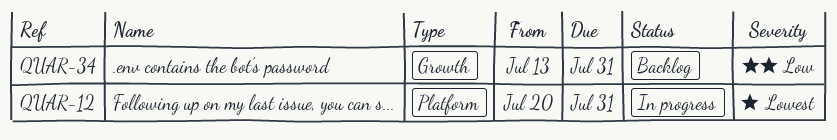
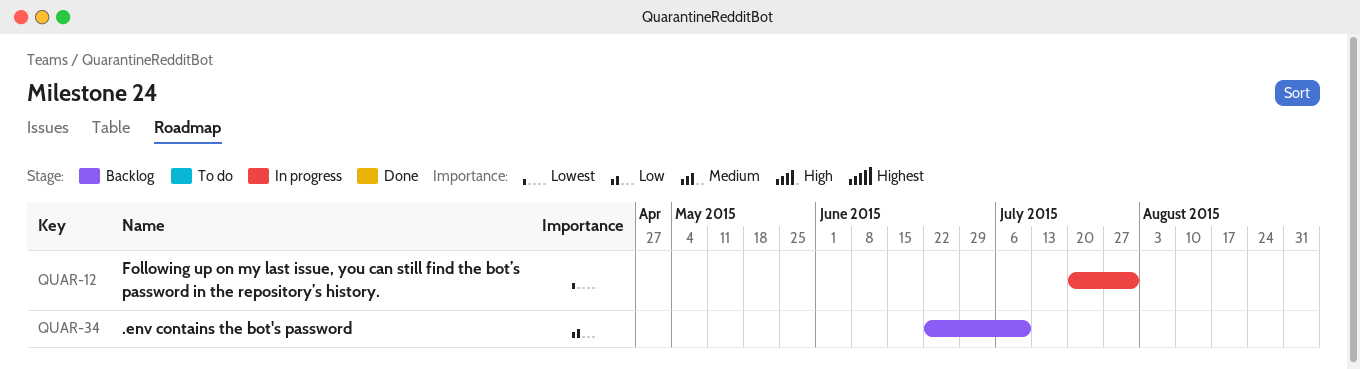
QUAR-34, start: Jul 13 -> Jun 22
QUAR-34, due: Jul 31 -> Jul 10

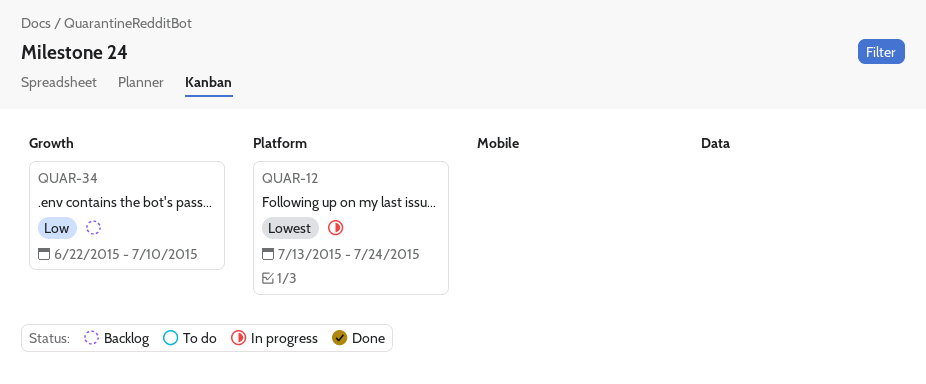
QUAR-12, start: Jul 20 -> Jul 13
QUAR-12, due: Jul 31 -> Jul 24

